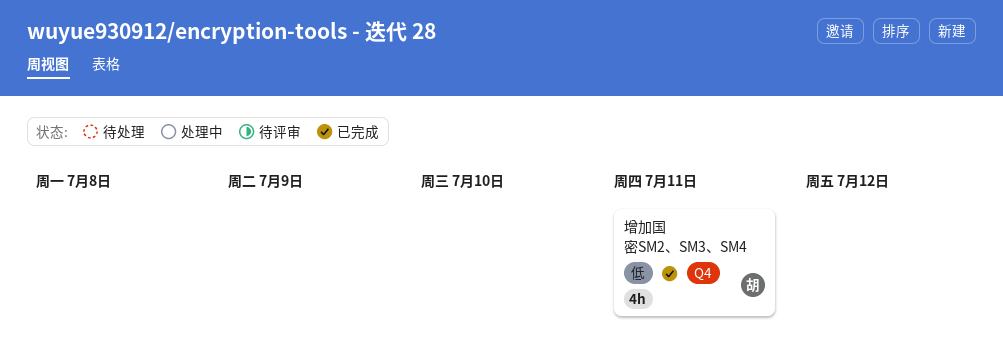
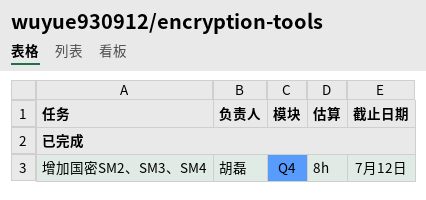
增加国密SM2、SM3、SM4, estimate: 4h -> 8h
增加国密SM2、SM3、SM4, due: Jul 11 -> Jul 12

